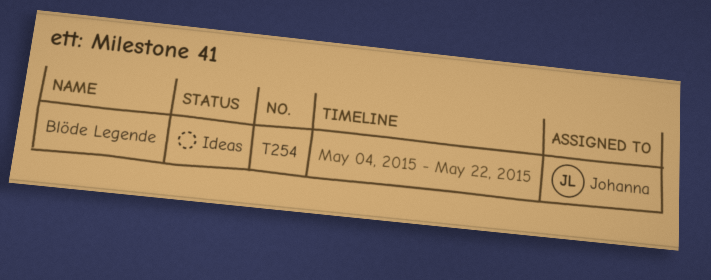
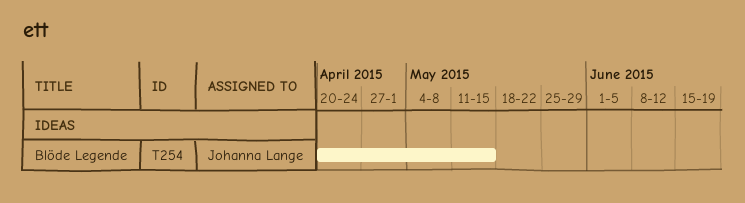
T254, start: May 4 -> Apr 20
T254, due: May 22 -> May 15

